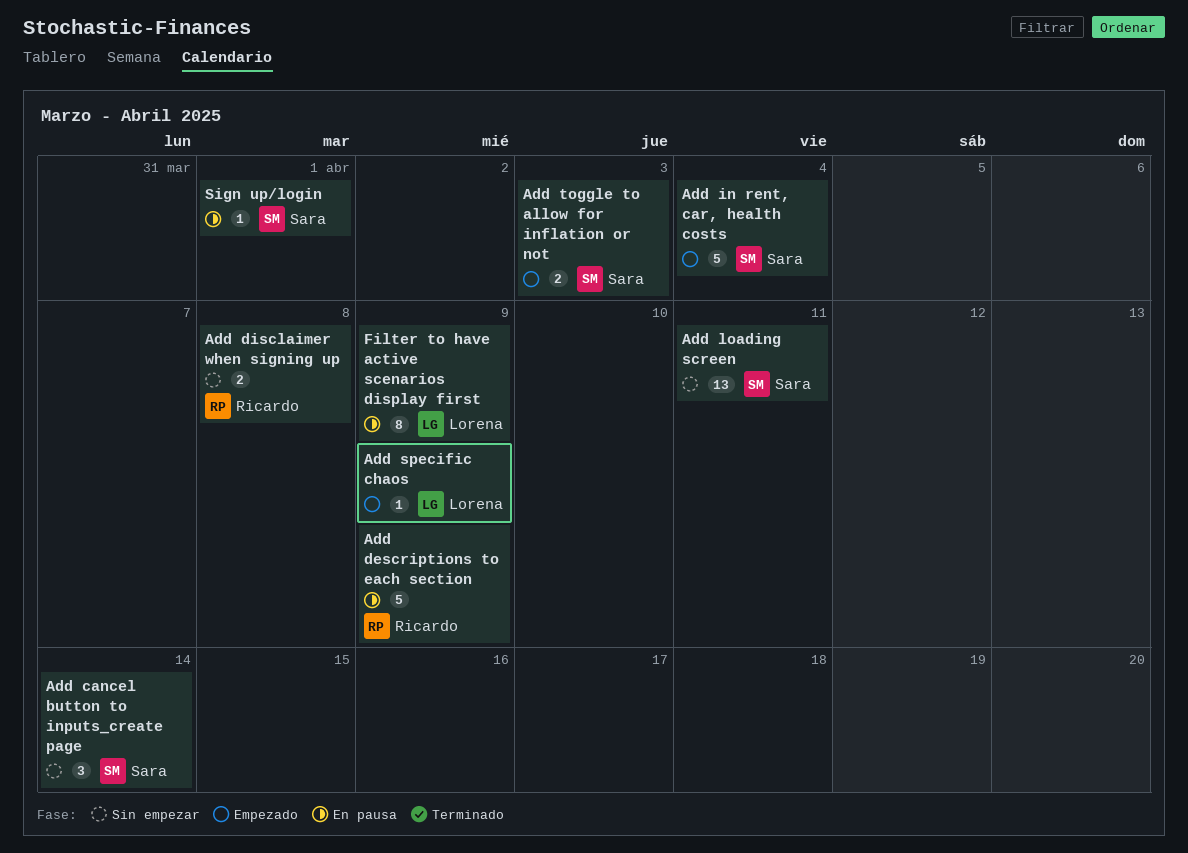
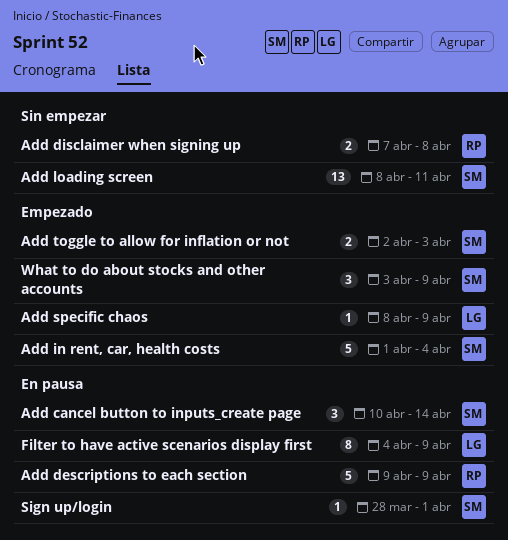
Add cancel button to inputs_create page, status: Sin empezar -> En pausa
What to do about stocks and other accounts: none -> present

